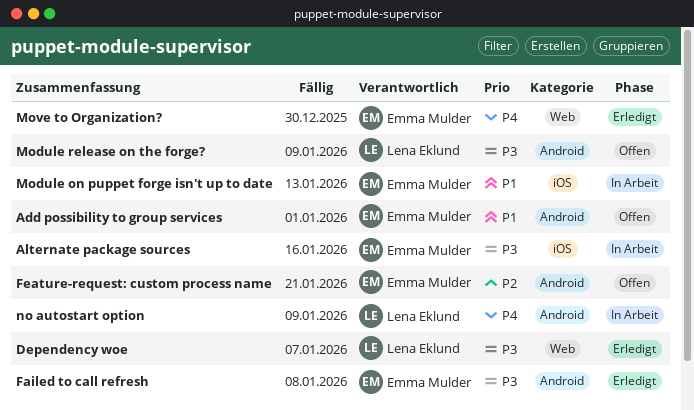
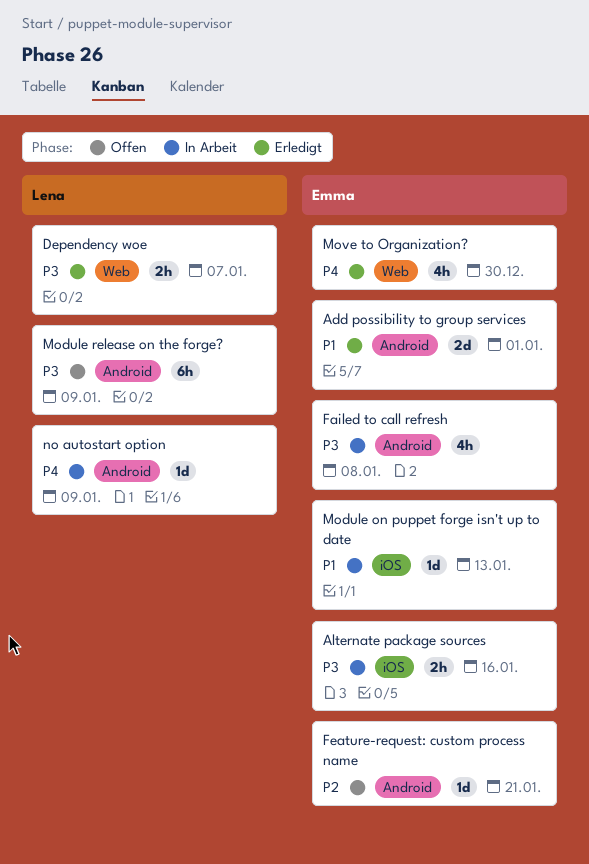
Add possibility to group services, status: Offen -> Erledigt
Failed to call refresh, status: Erledigt -> In Arbeit

